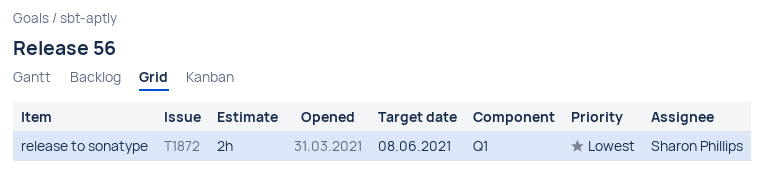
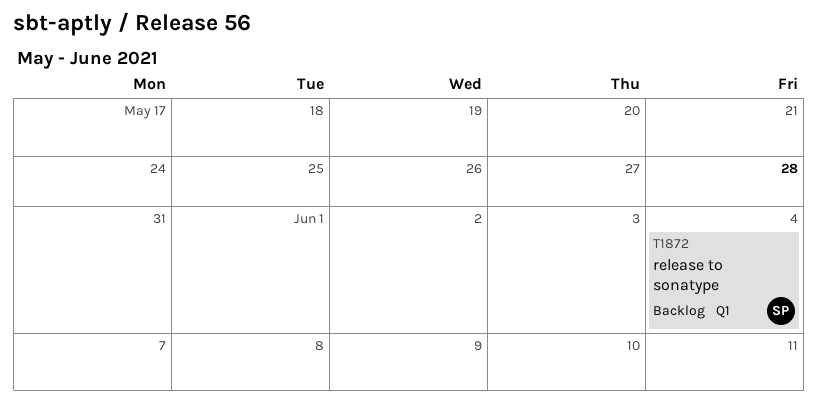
T1872, due: Jun 8 -> Jun 4

